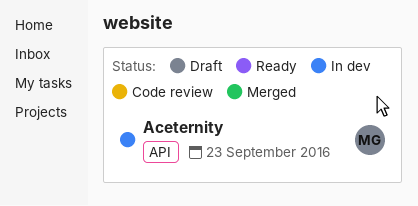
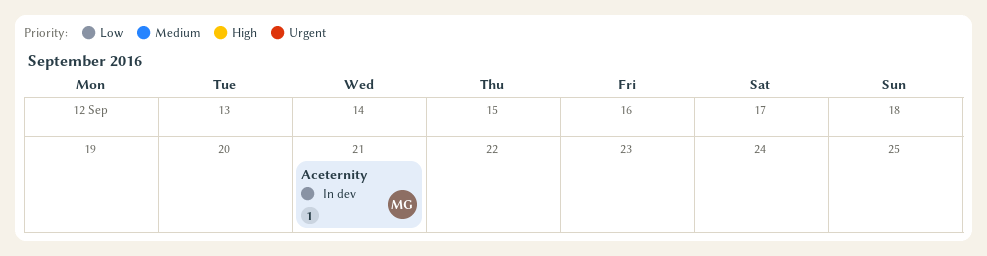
Aceternity, due: Sep 23 -> Sep 21

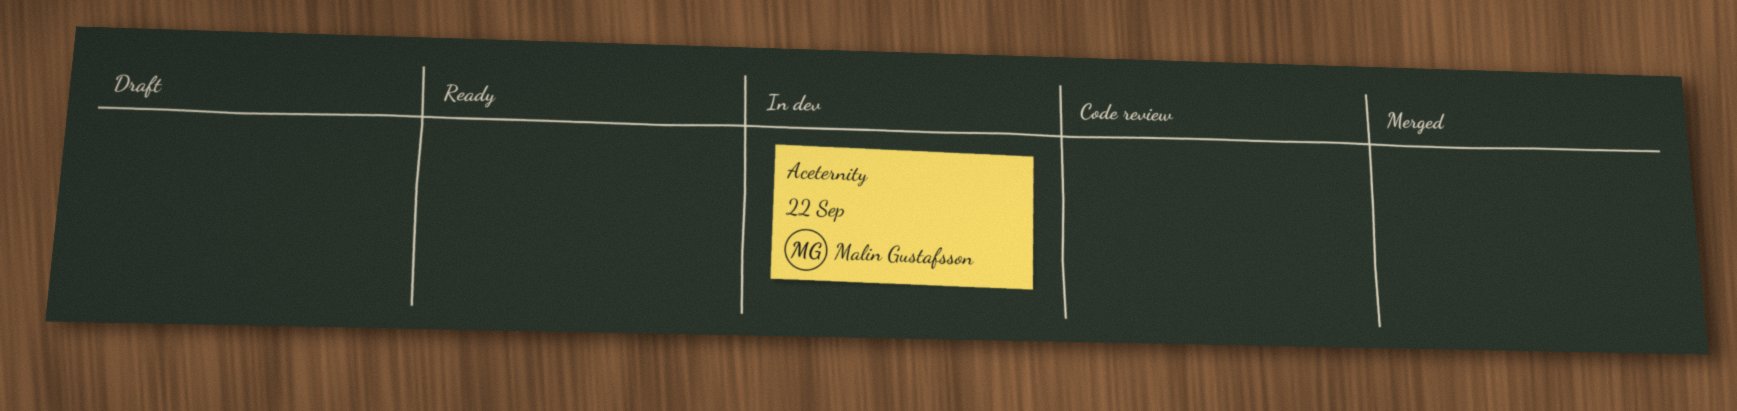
Aceternity, due: Sep 21 -> Sep 22

